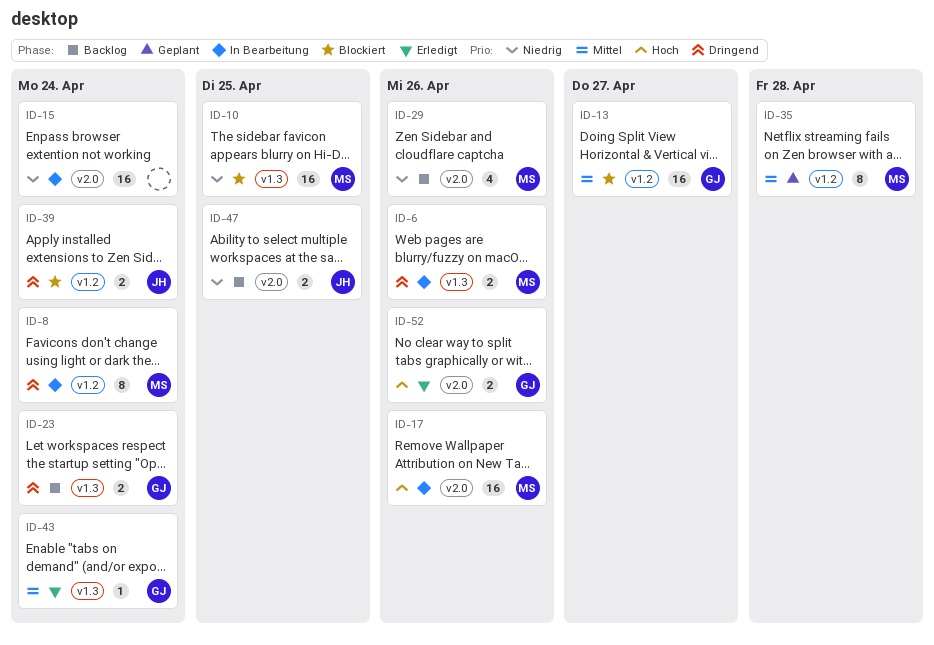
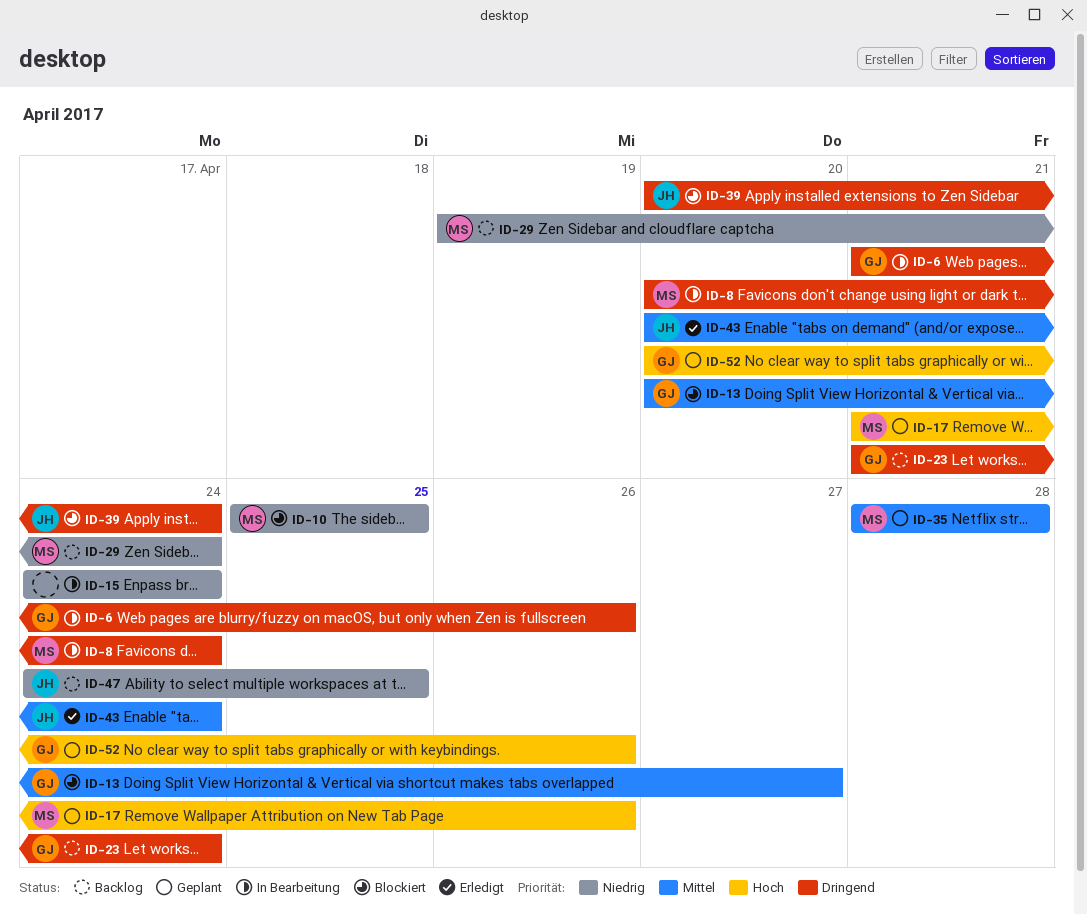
ID-6, owner: MS -> GJ
ID-17, status: In Bearbeitung -> Geplant
ID-29, due: Apr 26 -> Apr 24
ID-43, owner: GJ -> JH
ID-52, status: Erledigt -> Geplant

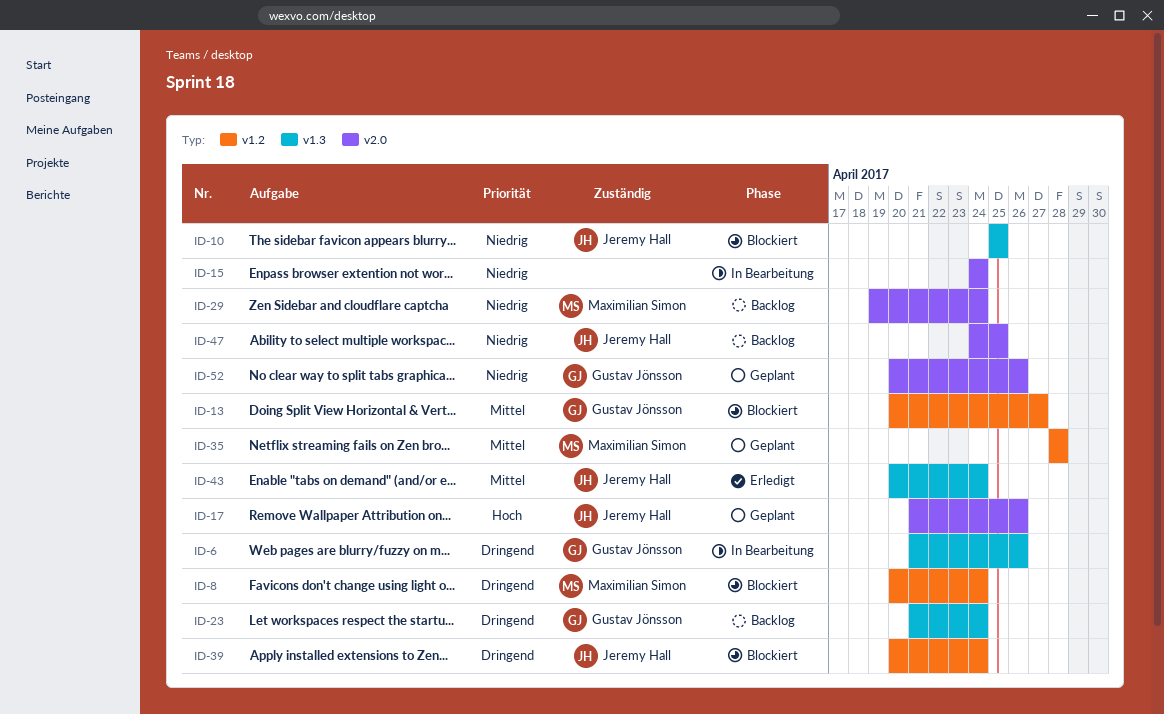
ID-8, status: In Bearbeitung -> Blockiert
ID-10, owner: Maximilian Simon -> Jeremy Hall
ID-17, owner: Maximilian Simon -> Jeremy Hall
ID-52, priority: Hoch -> Niedrig

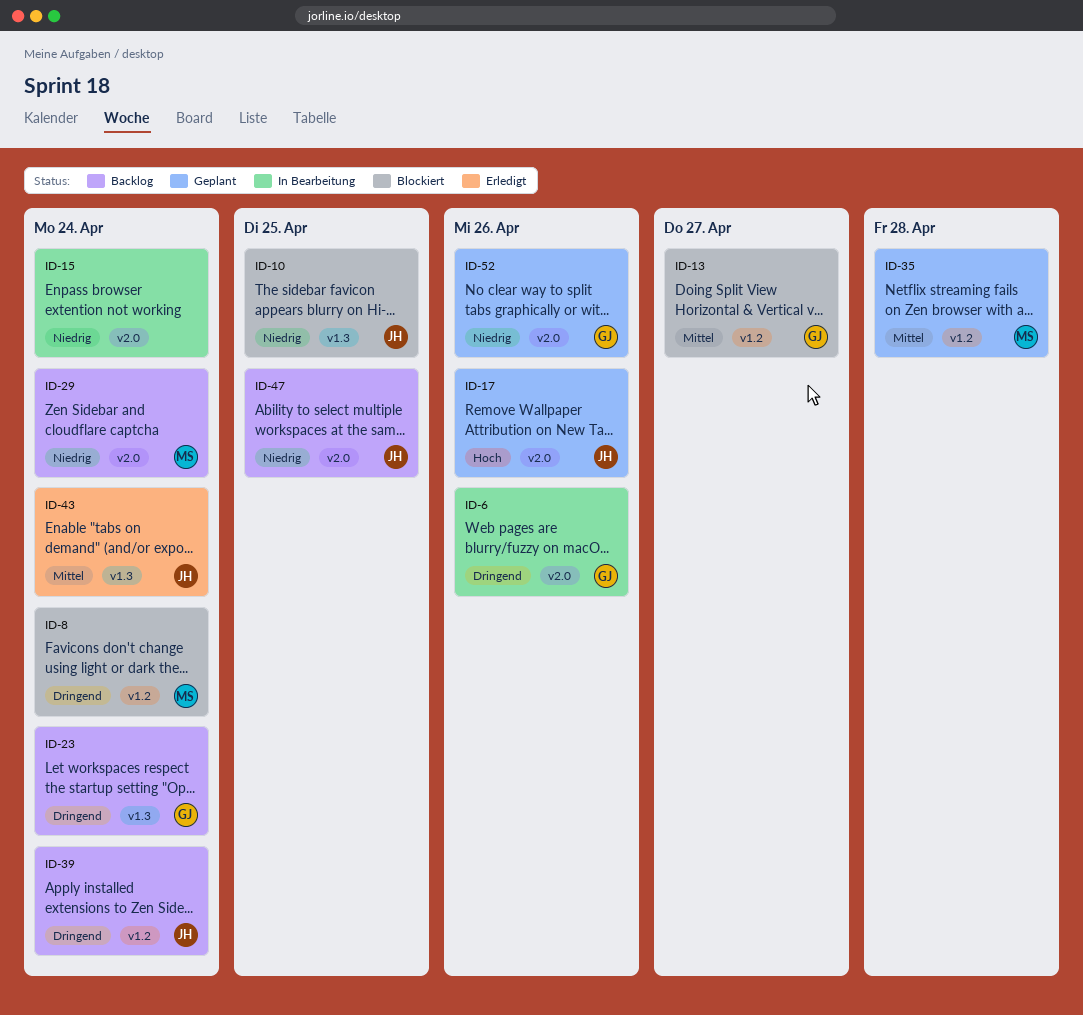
ID-6, label: v1.3 -> v2.0
ID-39, status: Blockiert -> Backlog

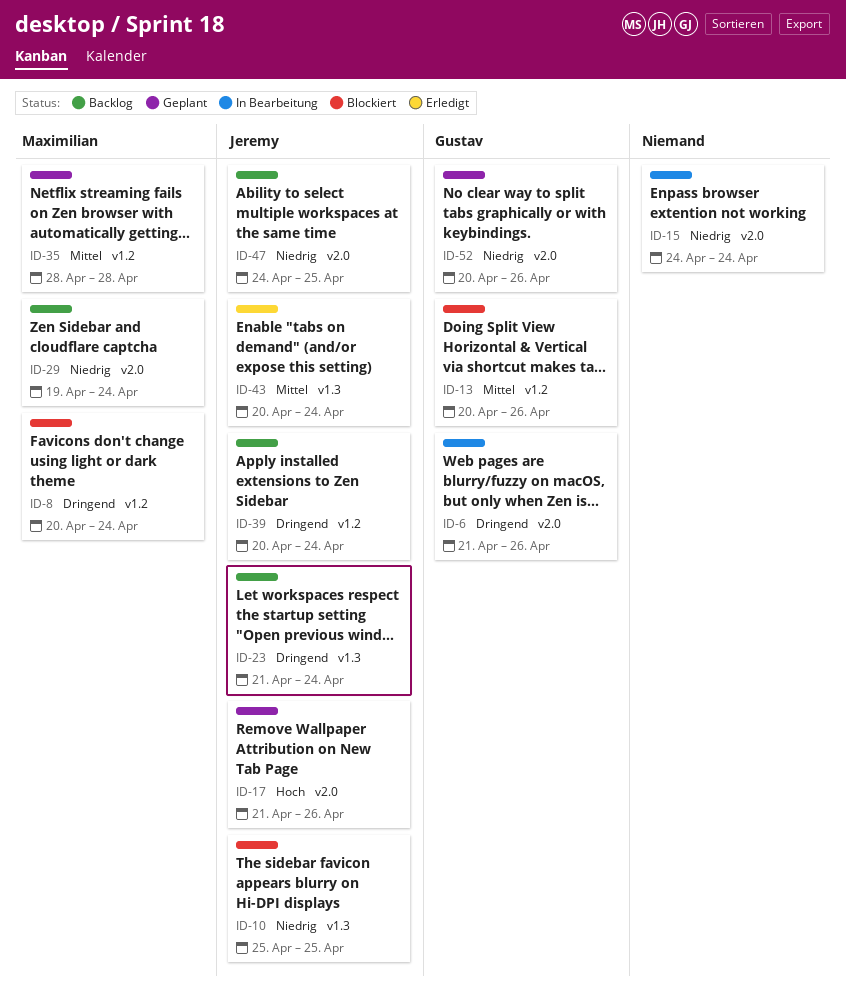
ID-13, due: Apr 27 -> Apr 26
ID-23, owner: Gustav -> Jeremy

